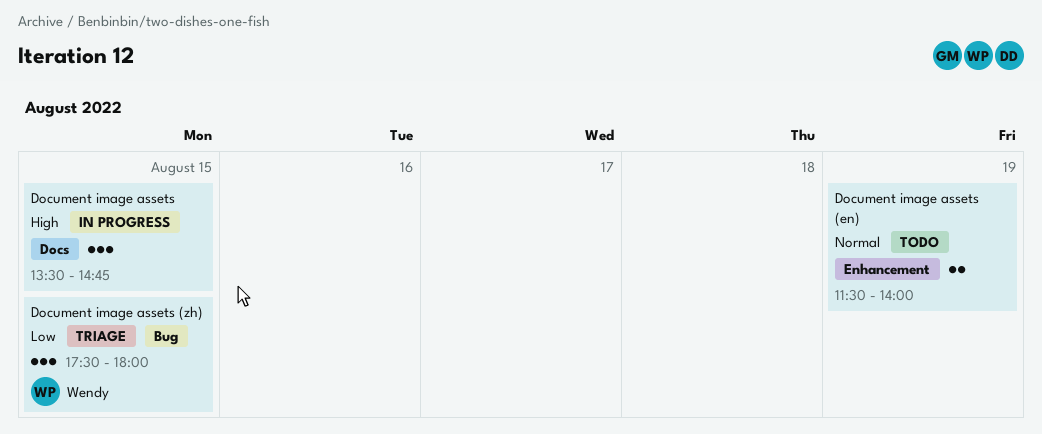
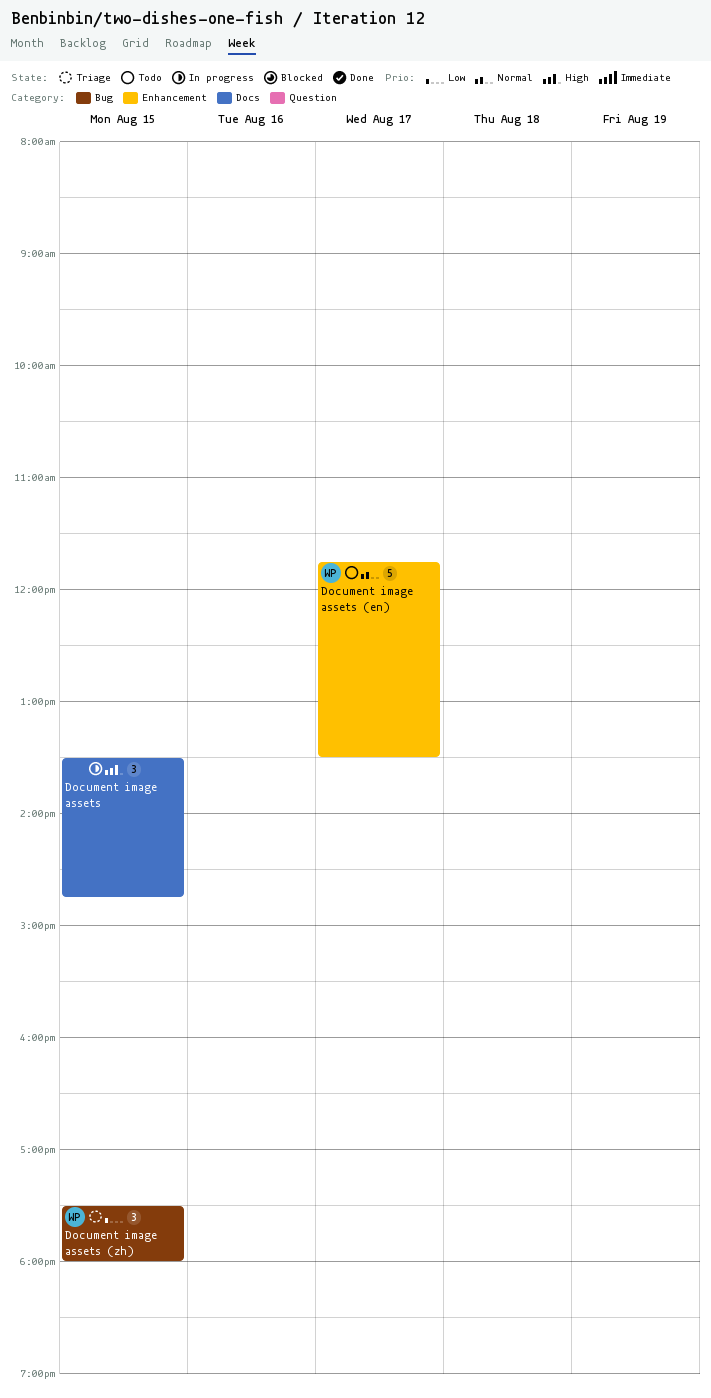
Document image assets (en), owner: none -> Wendy
Document image assets (en), estimate: 2 -> 5
Document image assets (en), day: Aug 19 -> Aug 17
Document image assets (en), begins: 11:30 -> 11:45
Document image assets (en), ends: 14:00 -> 13:30

